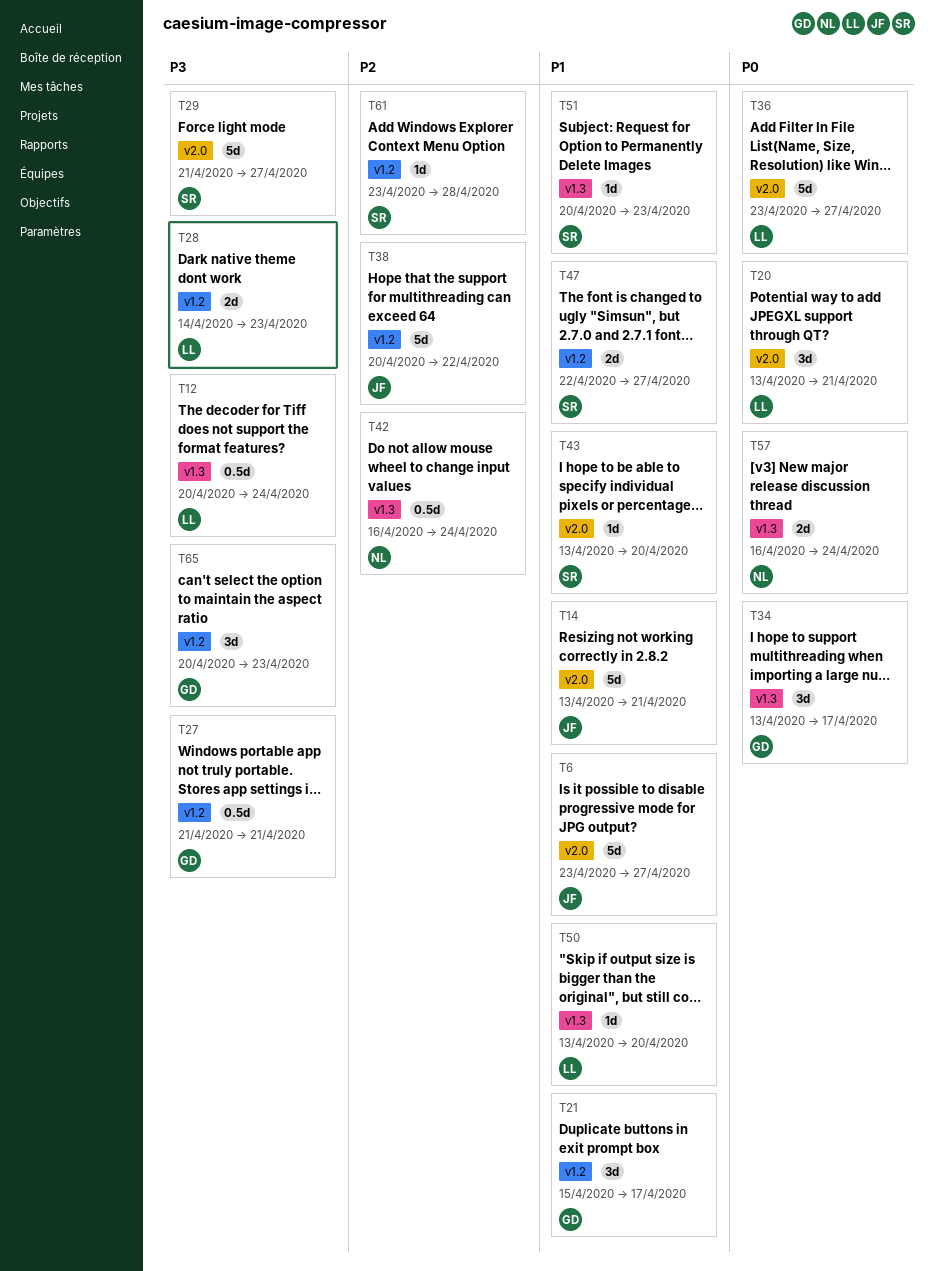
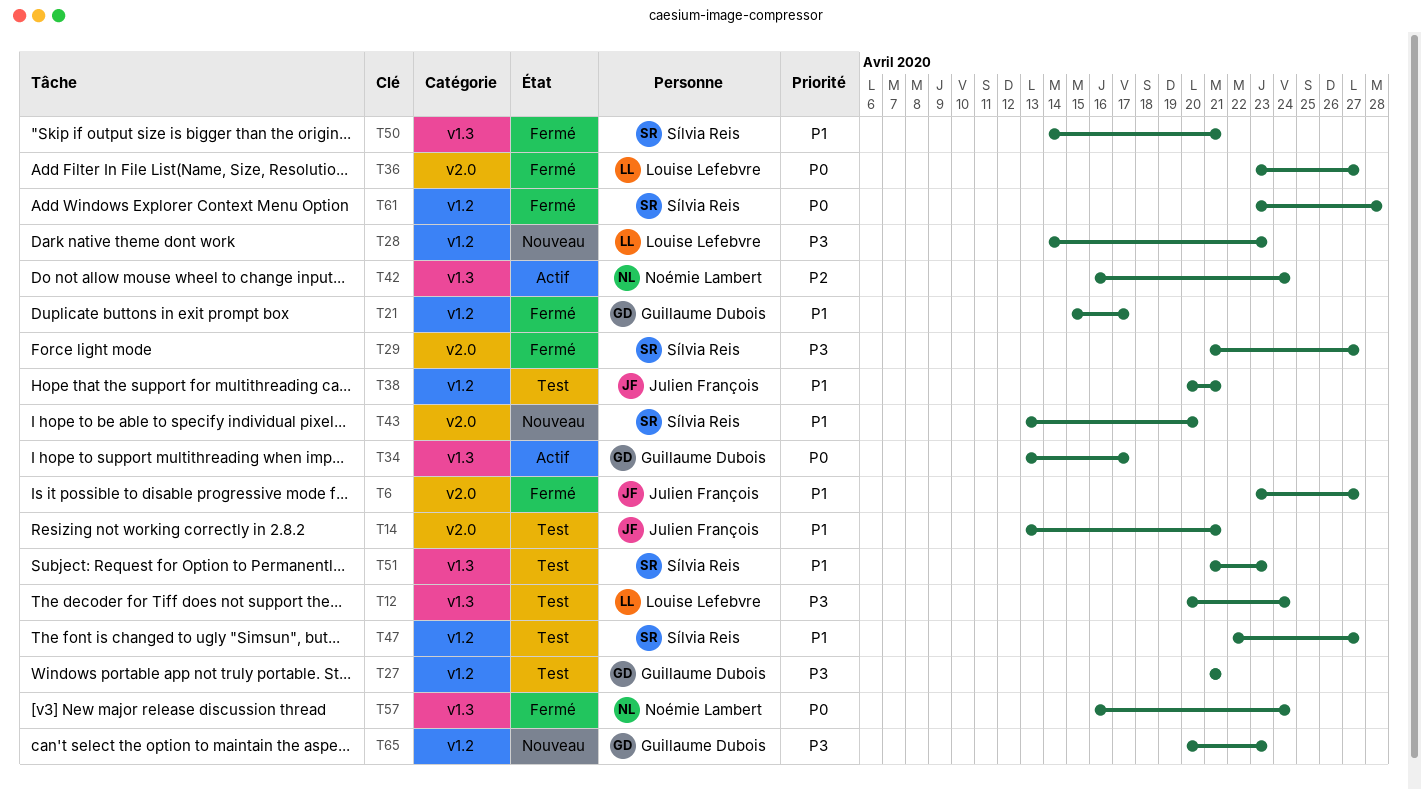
T20: present -> none
T38, priority: P2 -> P1
T38, due: Apr 22 -> Apr 21
T50, owner: Louise Lefebvre -> Sílvia Reis
T50, start: Apr 13 -> Apr 14
T50, due: Apr 20 -> Apr 21
T51, start: Apr 20 -> Apr 21
T61, priority: P2 -> P0

